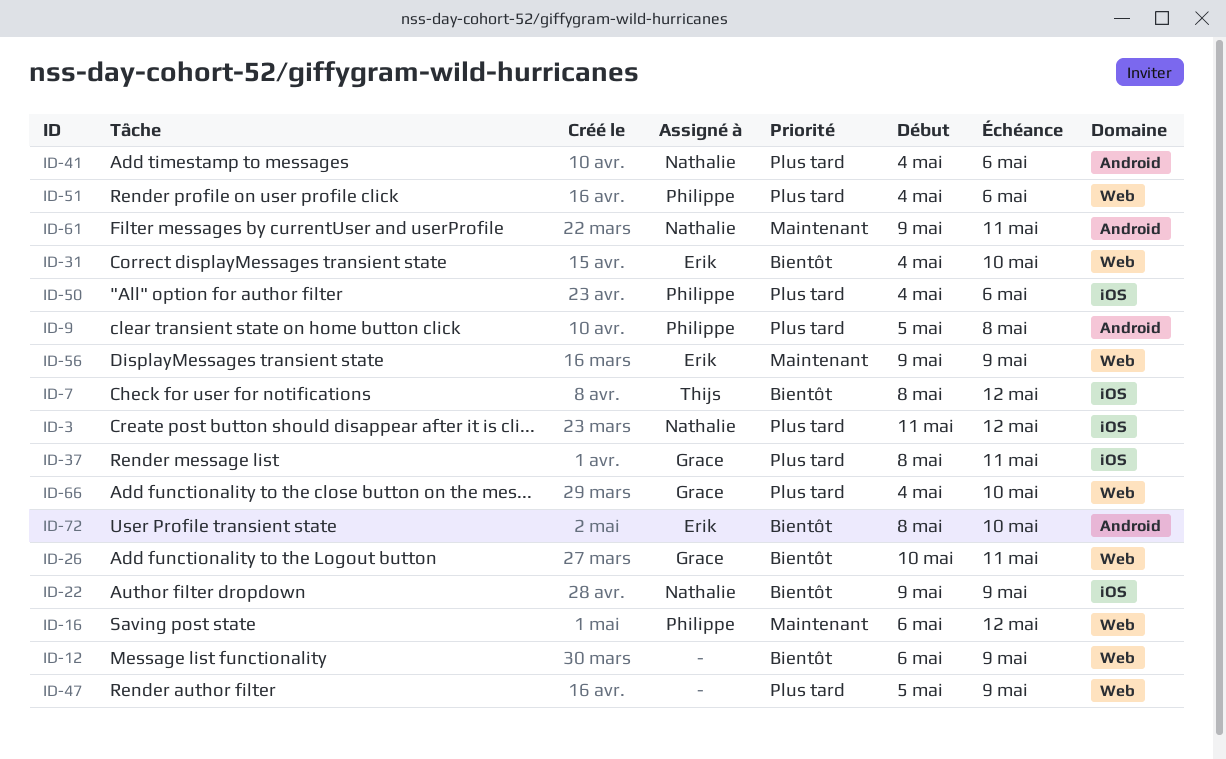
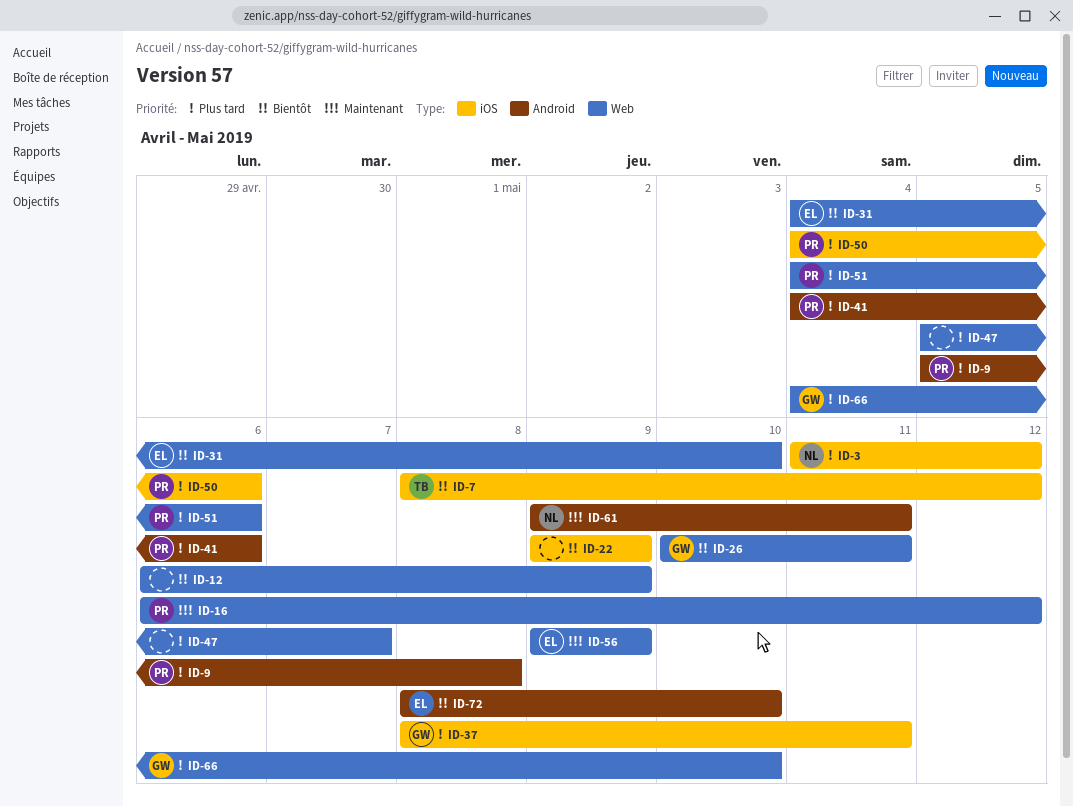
ID-22, owner: Nathalie -> none
ID-41, owner: Nathalie -> Philippe
ID-47, due: May 9 -> May 7

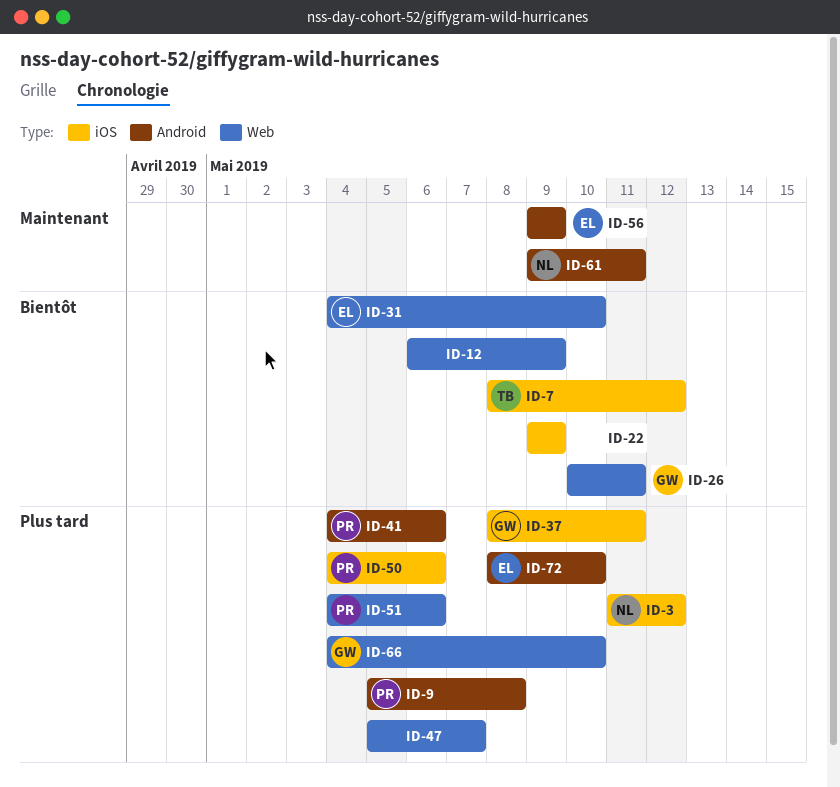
ID-16: present -> none
ID-56, label: Web -> Android
ID-72, priority: Bientôt -> Plus tard

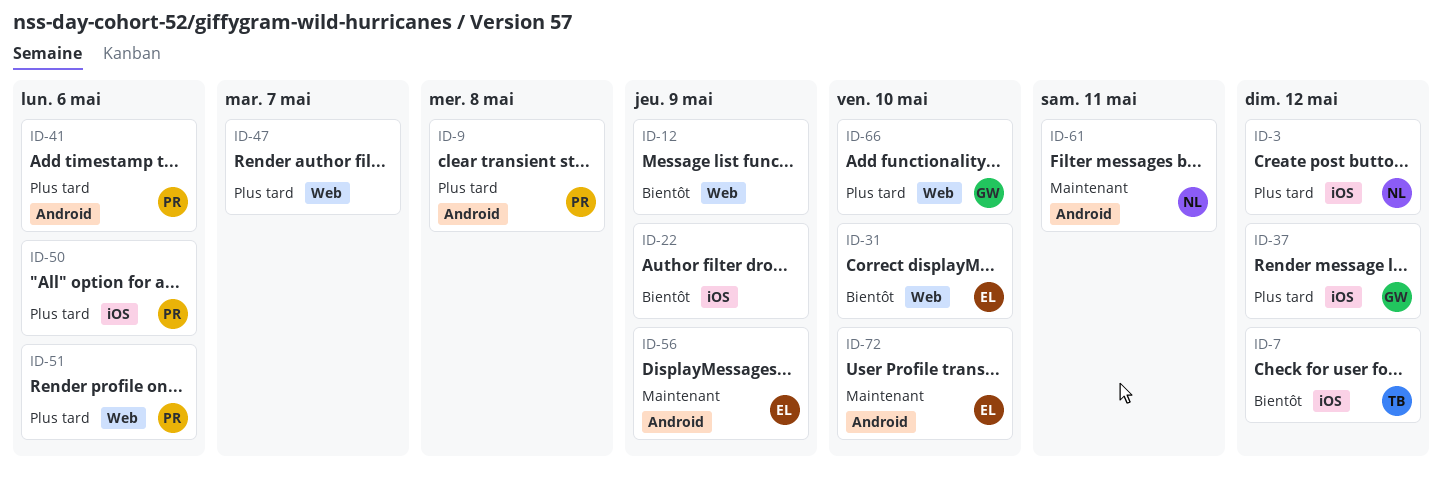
ID-26: present -> none
ID-37, due: May 11 -> May 12
ID-72, priority: Plus tard -> Maintenant

